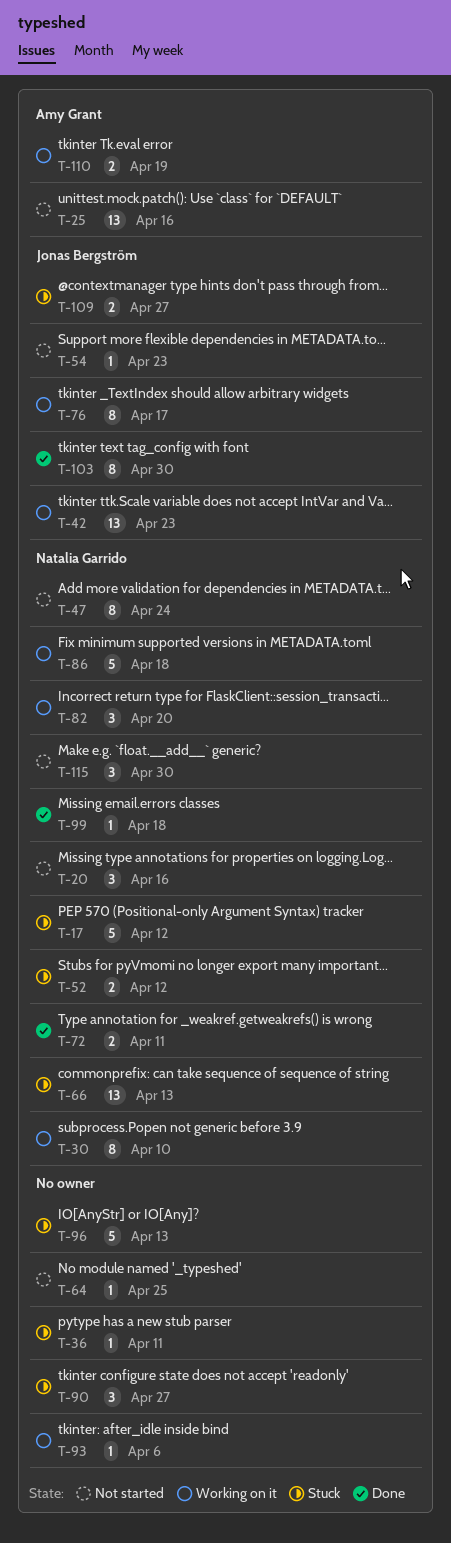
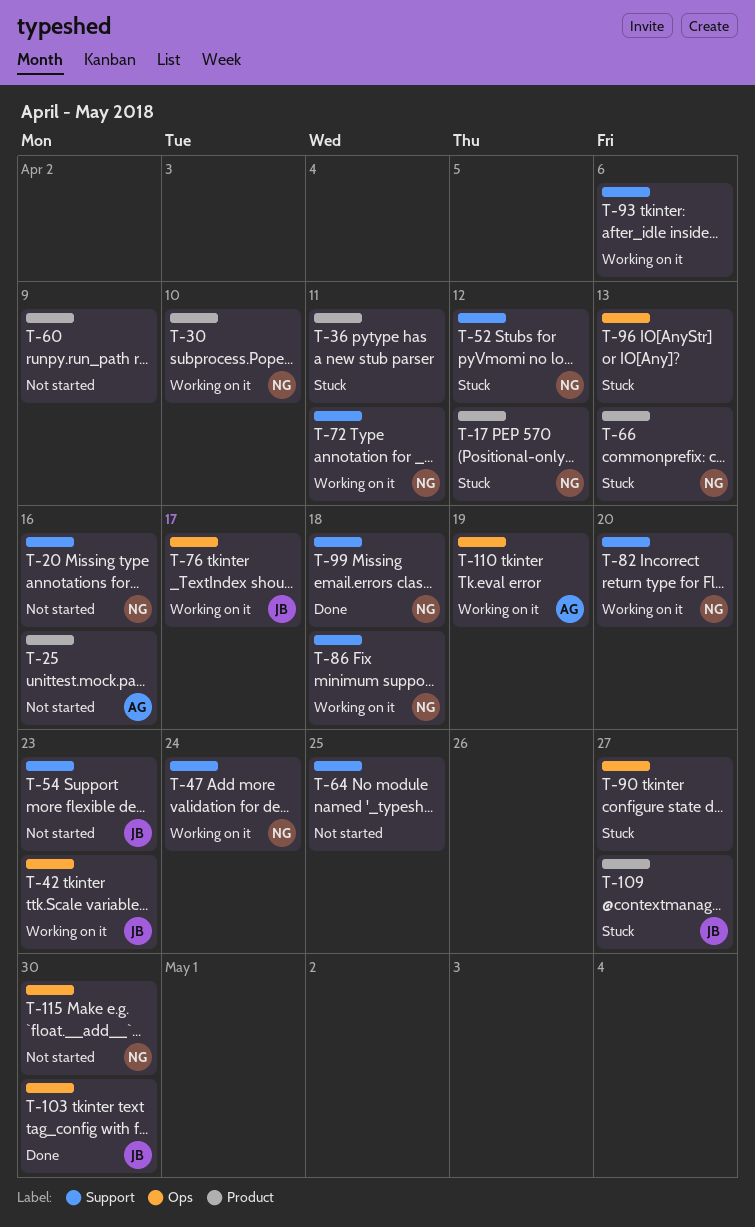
T-47, status: Not started -> Working on it
T-60: none -> present
T-72, status: Done -> Working on it

